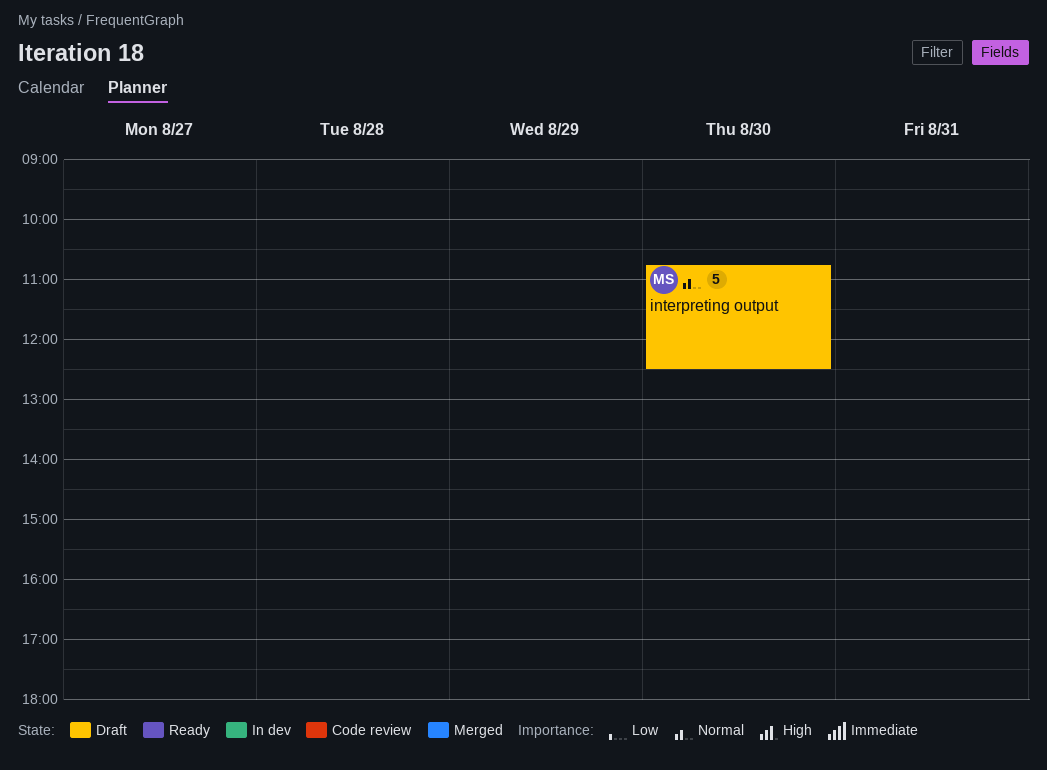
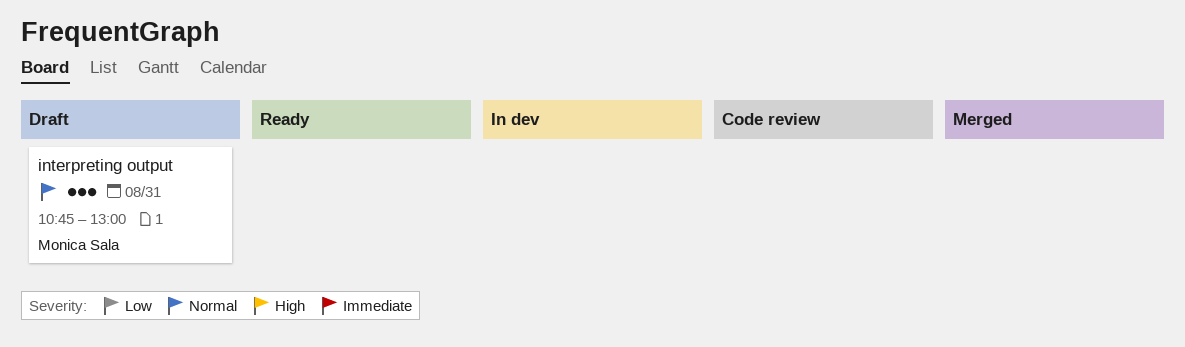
interpreting output, estimate: 5 -> 3
interpreting output, day: Aug 30 -> Aug 31
interpreting output, ends: 12:30 -> 13:00

